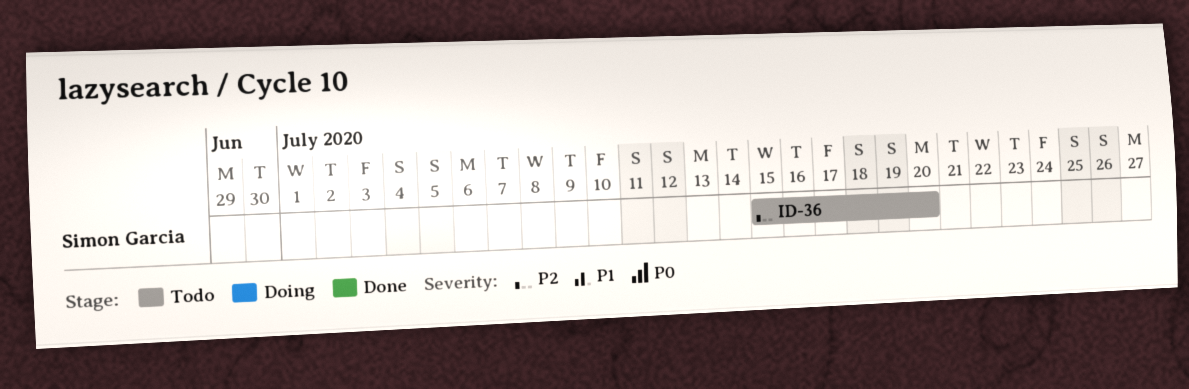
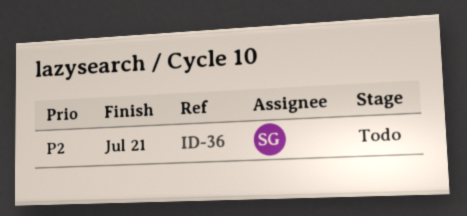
ID-36, due: Jul 20 -> Jul 21

